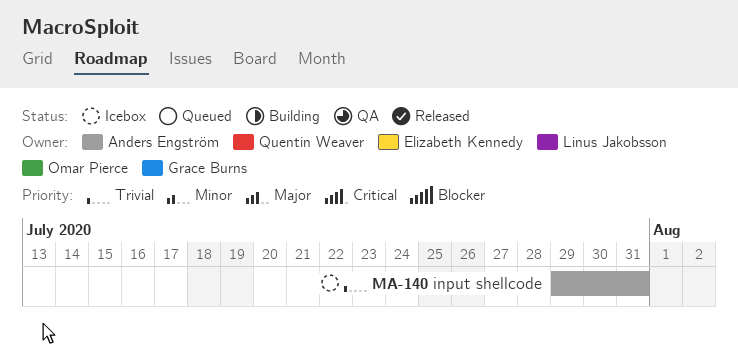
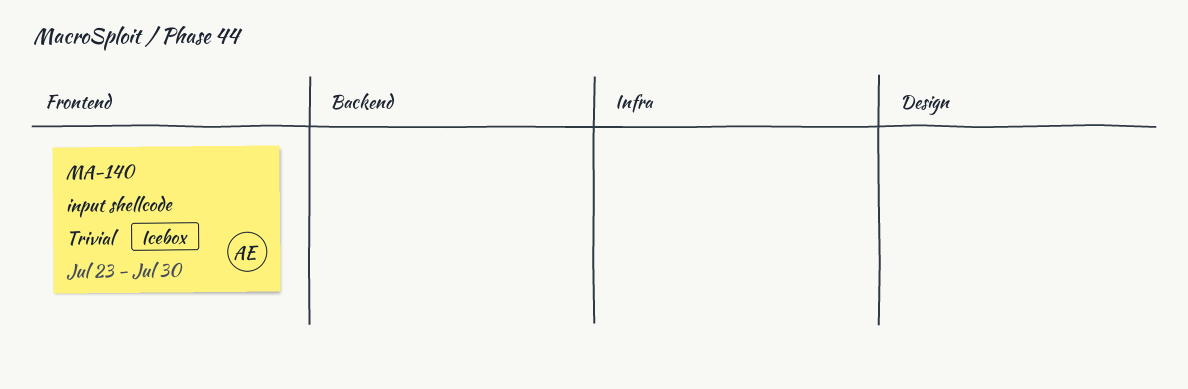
MA-140, start: Jul 29 -> Jul 23
MA-140, due: Jul 31 -> Jul 30

